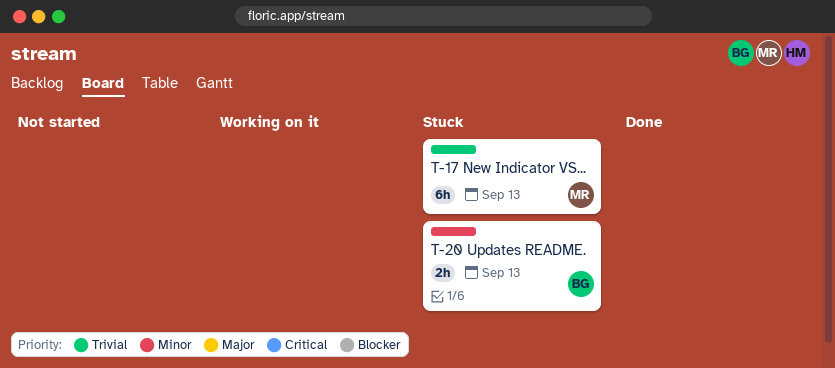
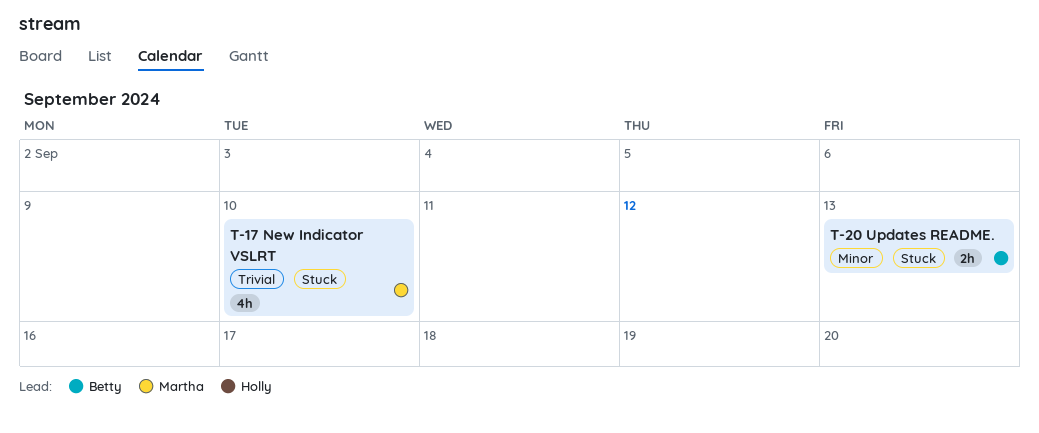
T-17, estimate: 6h -> 4h
T-17, due: Sep 13 -> Sep 10

